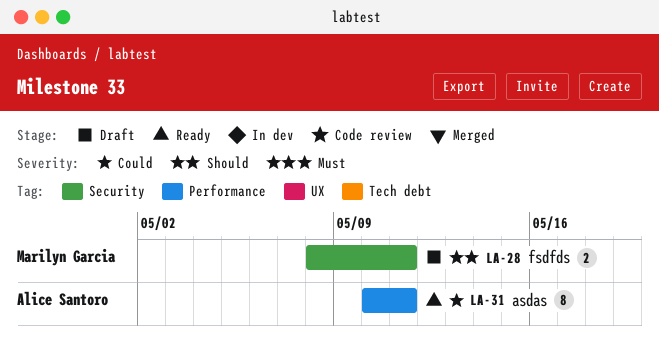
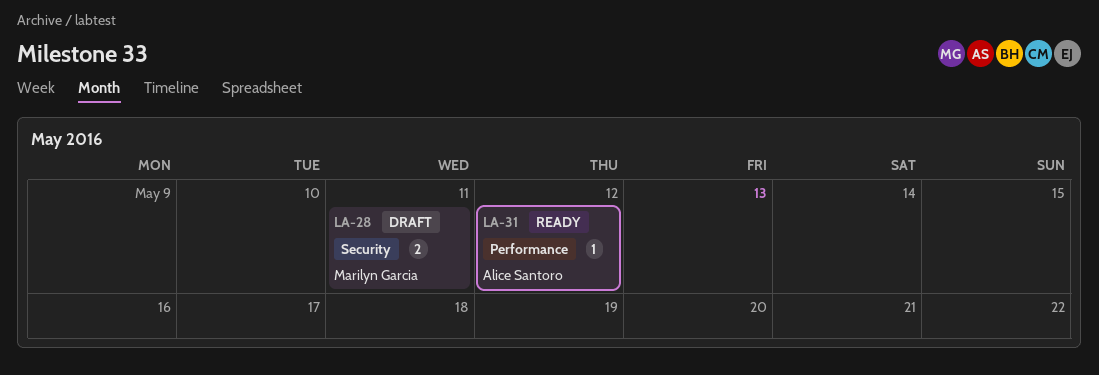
LA-31, estimate: 8 -> 1
LA-31, due: May 11 -> May 12

